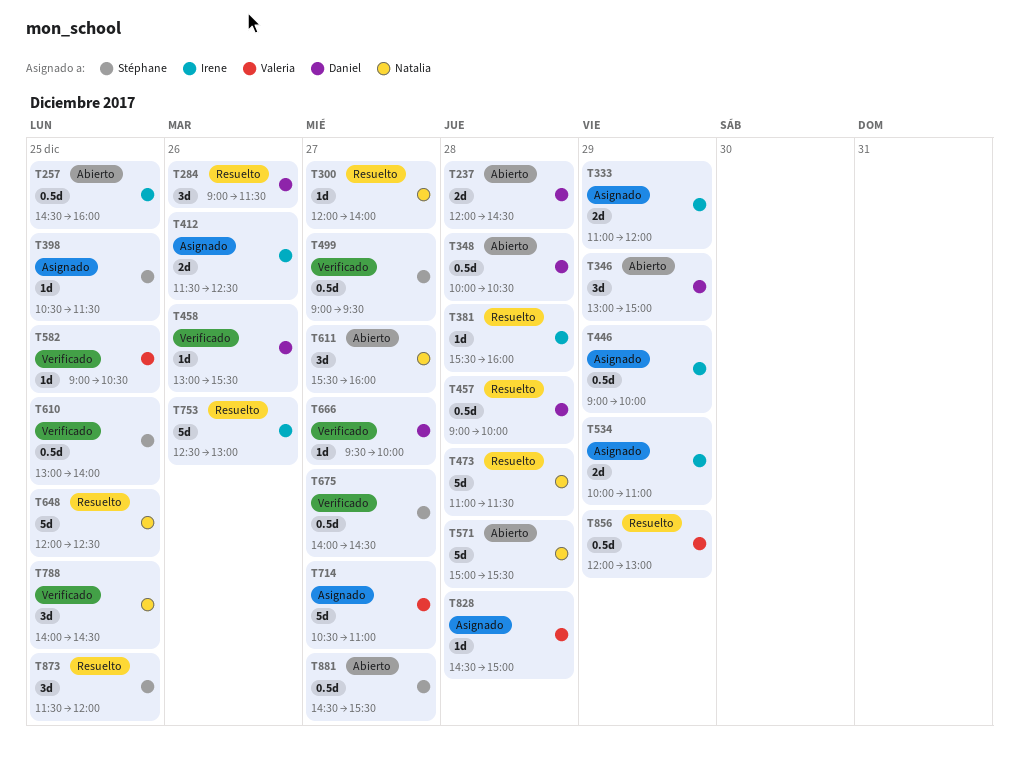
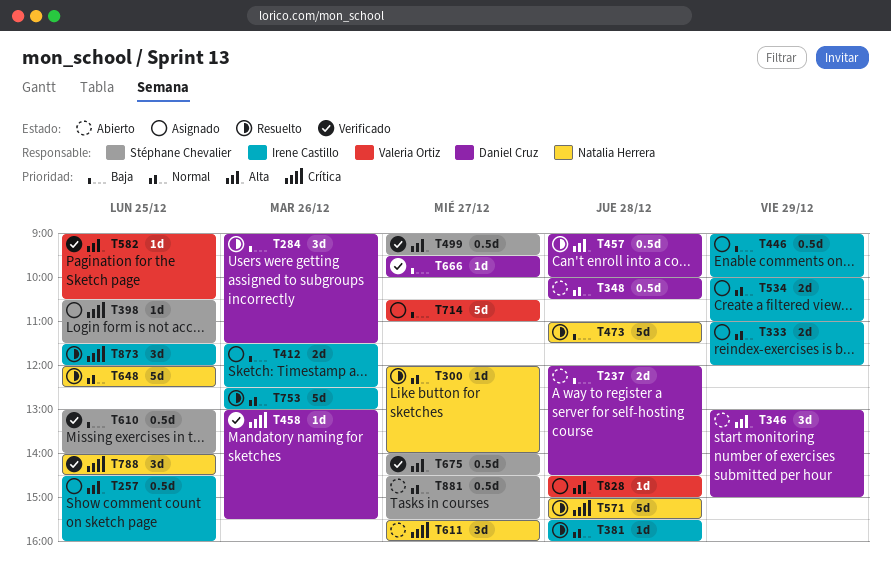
T257, status: Abierto -> Asignado
T571, status: Abierto -> Resuelto
T856: present -> none
T873, owner: Stéphane Chevalier -> Irene Castillo

